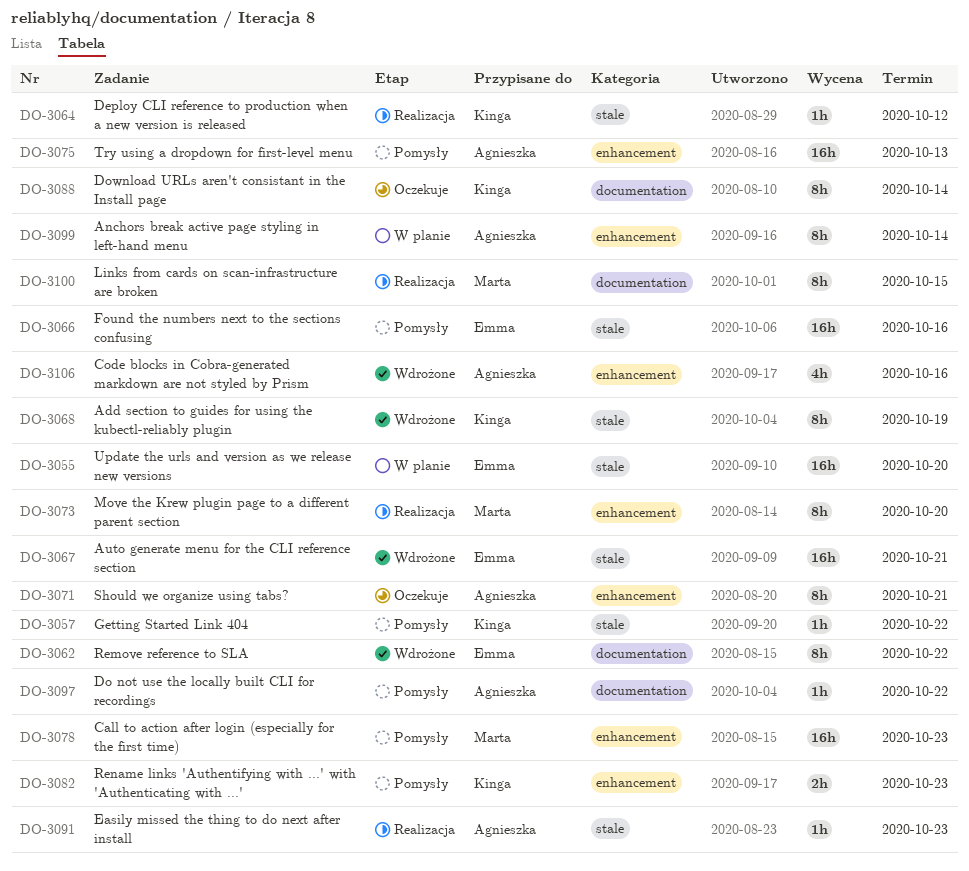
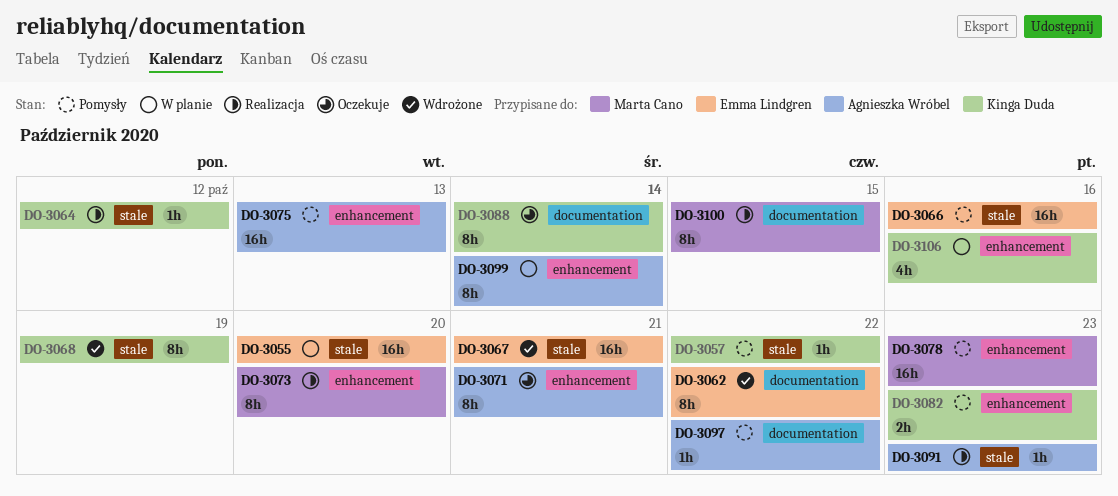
DO-3106, status: Wdrożone -> W planie
DO-3106, owner: Agnieszka Wróbel -> Kinga Duda

